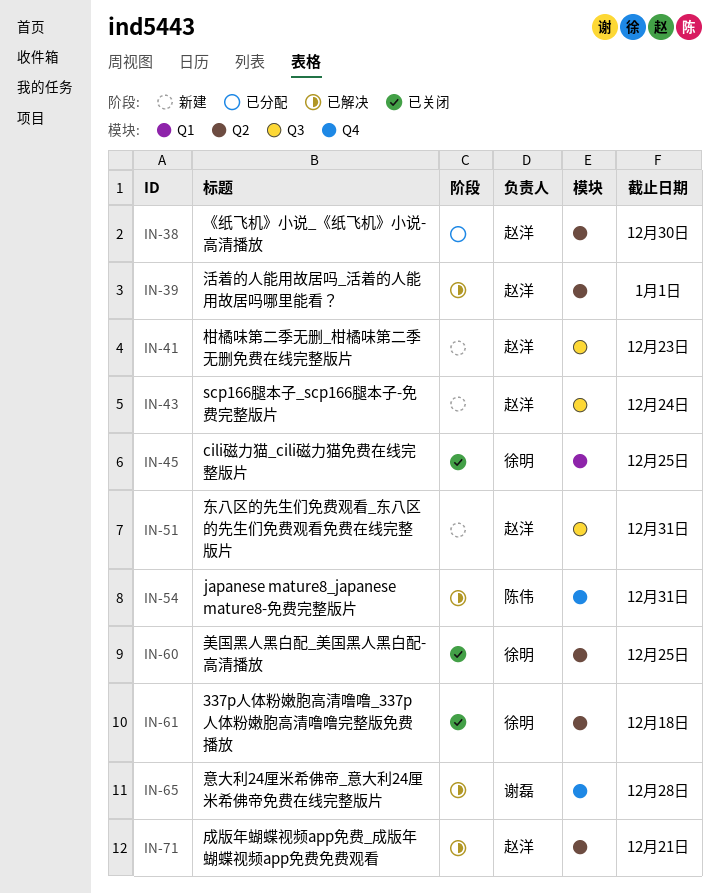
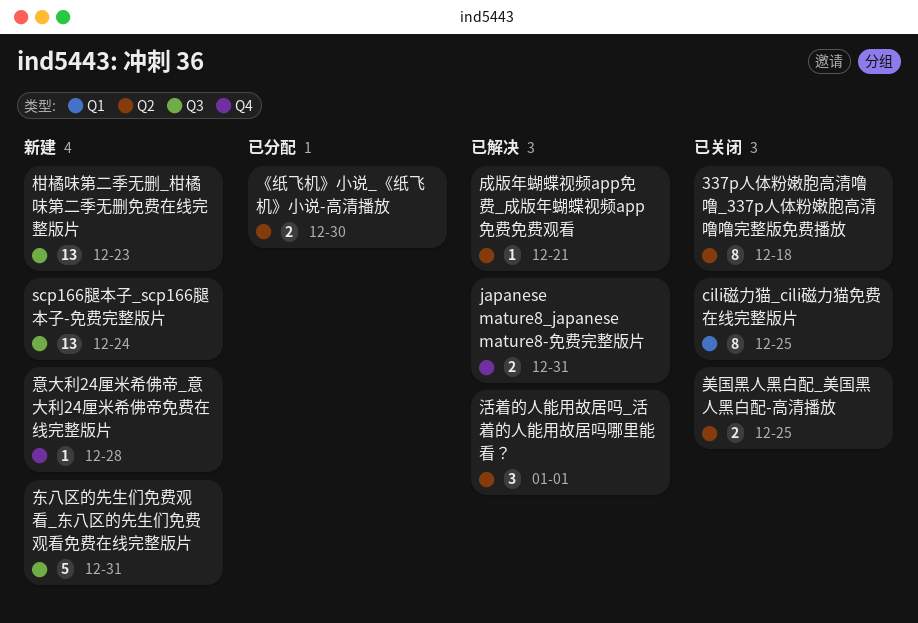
意大利24厘米希佛帝_意大利24厘米希佛帝免费在线完整版片, status: 已解决 -> 新建

